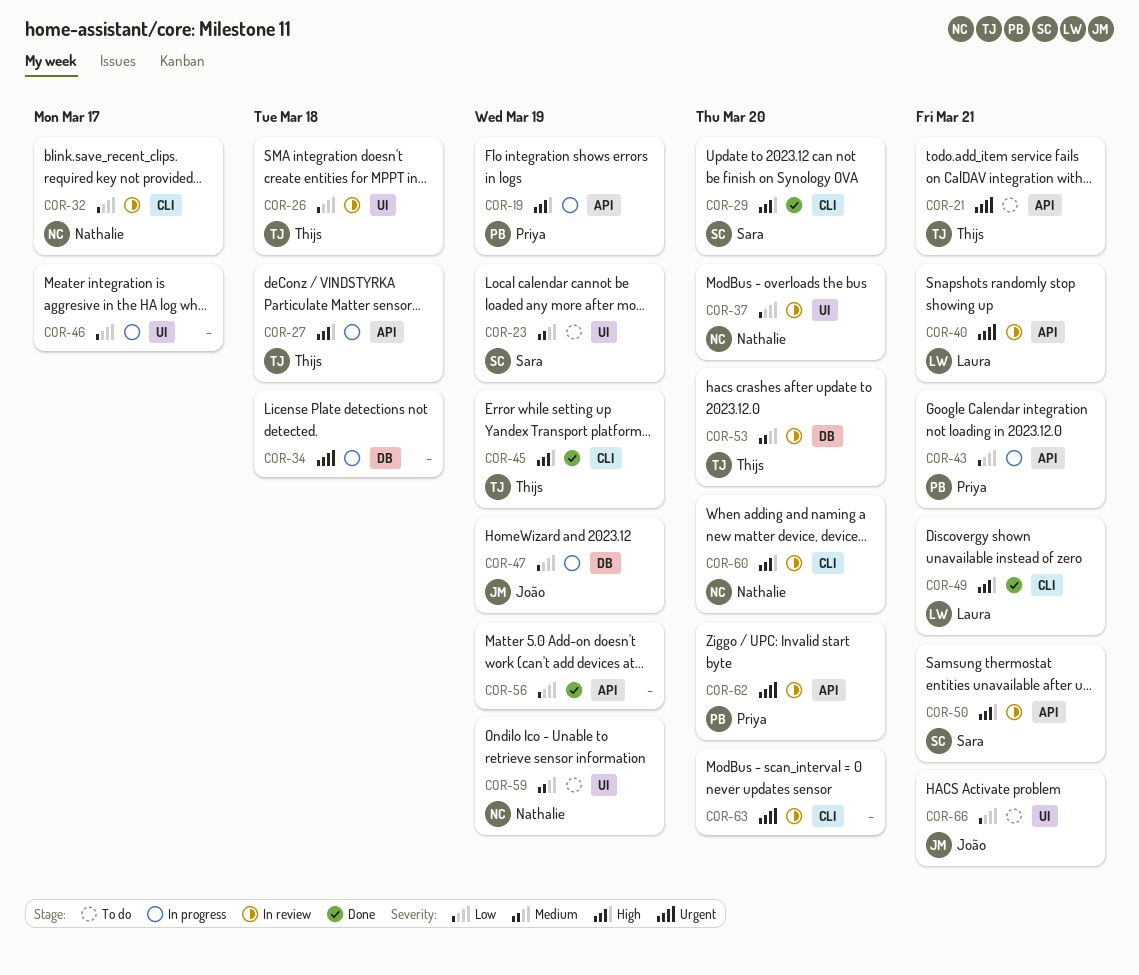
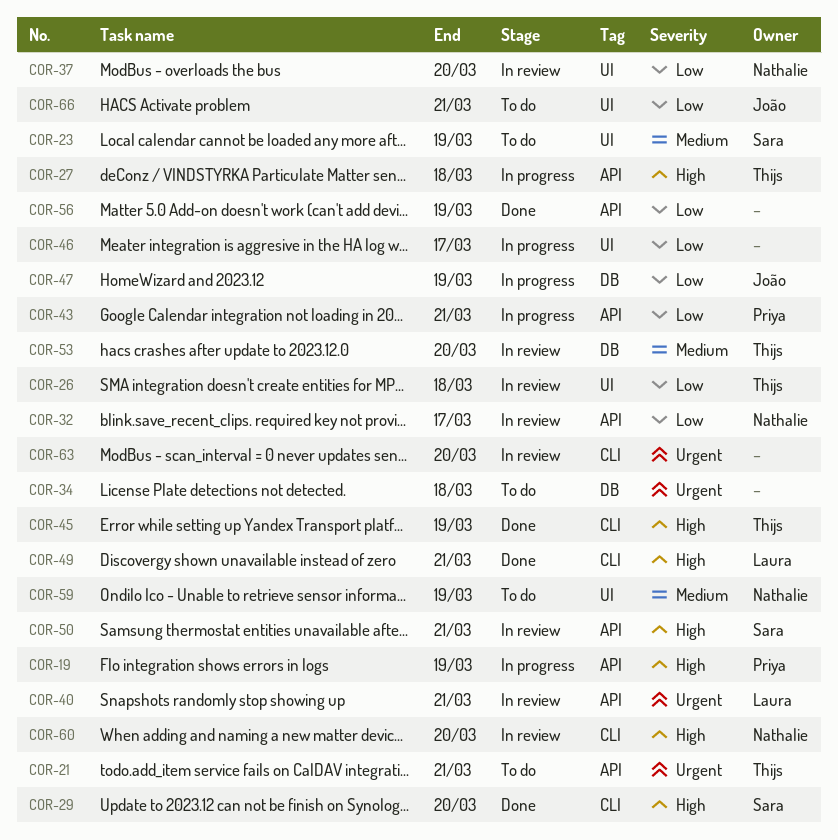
COR-32, label: CLI -> API
COR-34, status: In progress -> To do
COR-62: present -> none

